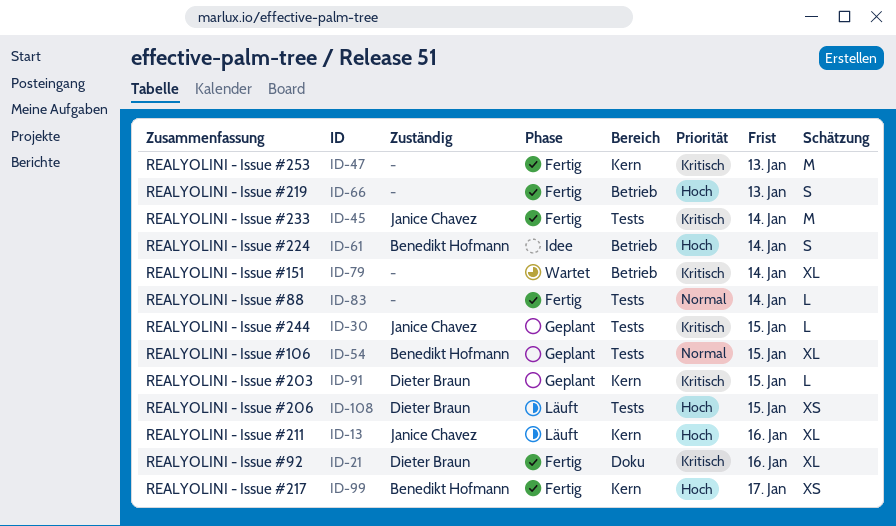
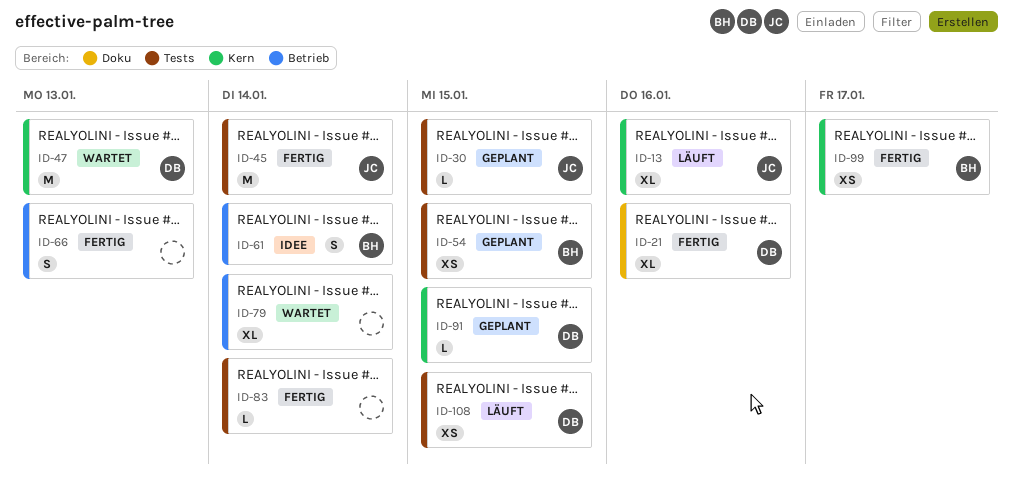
ID-47, status: Fertig -> Wartet
ID-47, owner: none -> Dieter Braun
ID-54, estimate: XL -> XS

